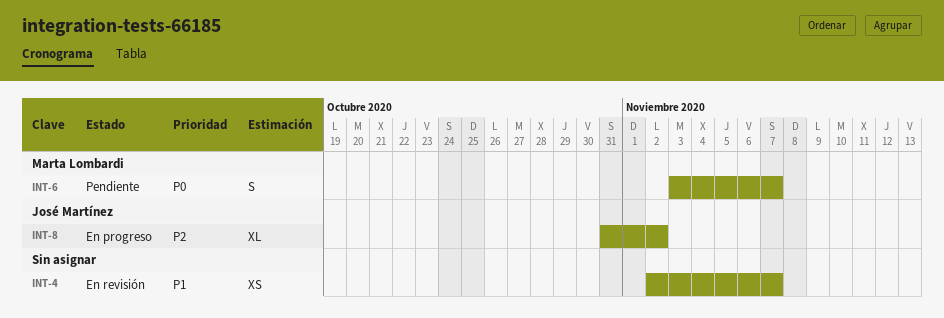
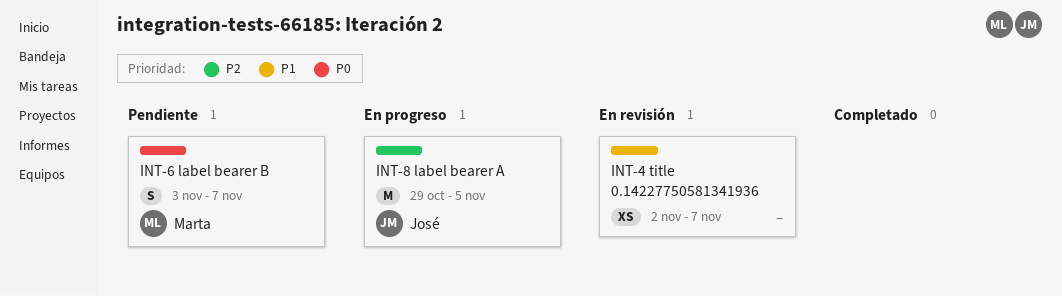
INT-8, estimate: XL -> M
INT-8, start: Oct 31 -> Oct 29
INT-8, due: Nov 2 -> Nov 5

